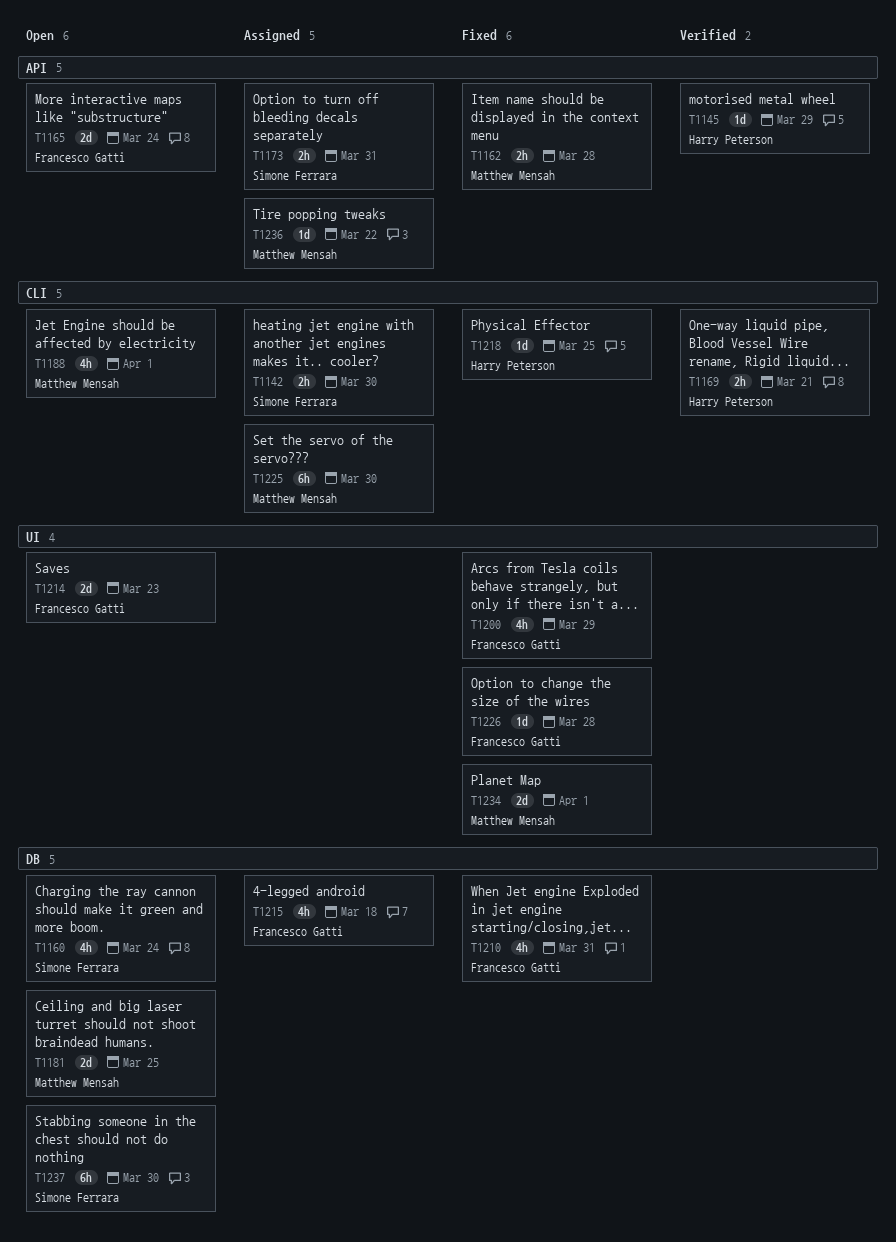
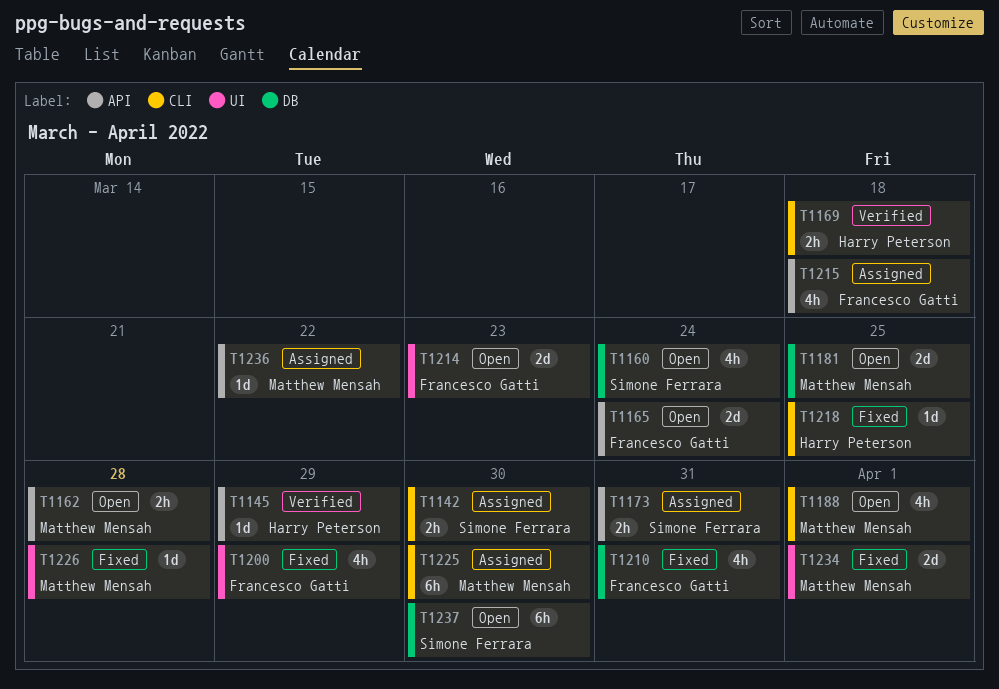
T1162, status: Fixed -> Open
T1169, due: Mar 21 -> Mar 18
T1215, label: DB -> API
T1226, owner: Francesco Gatti -> Matthew Mensah

